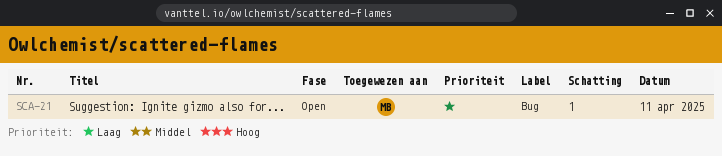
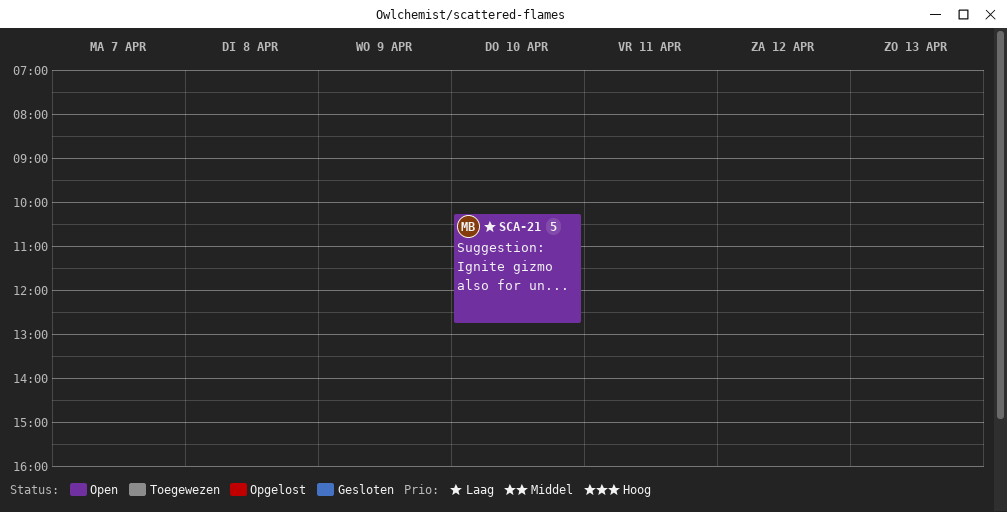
SCA-21, estimate: 1 -> 5
SCA-21, day: Apr 11 -> Apr 10

